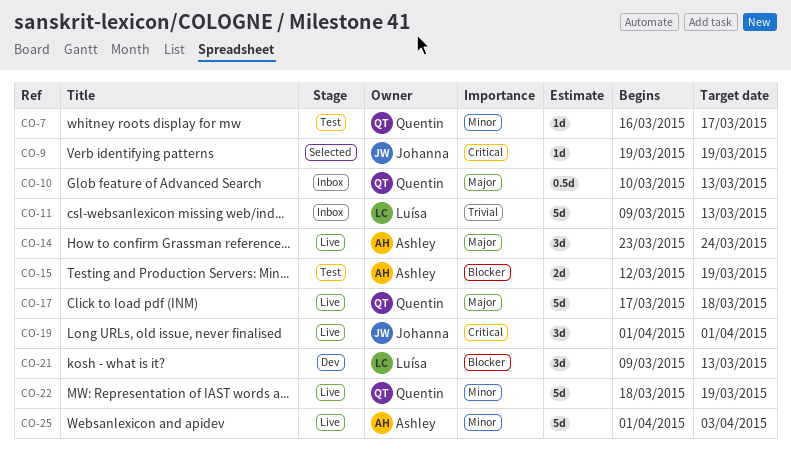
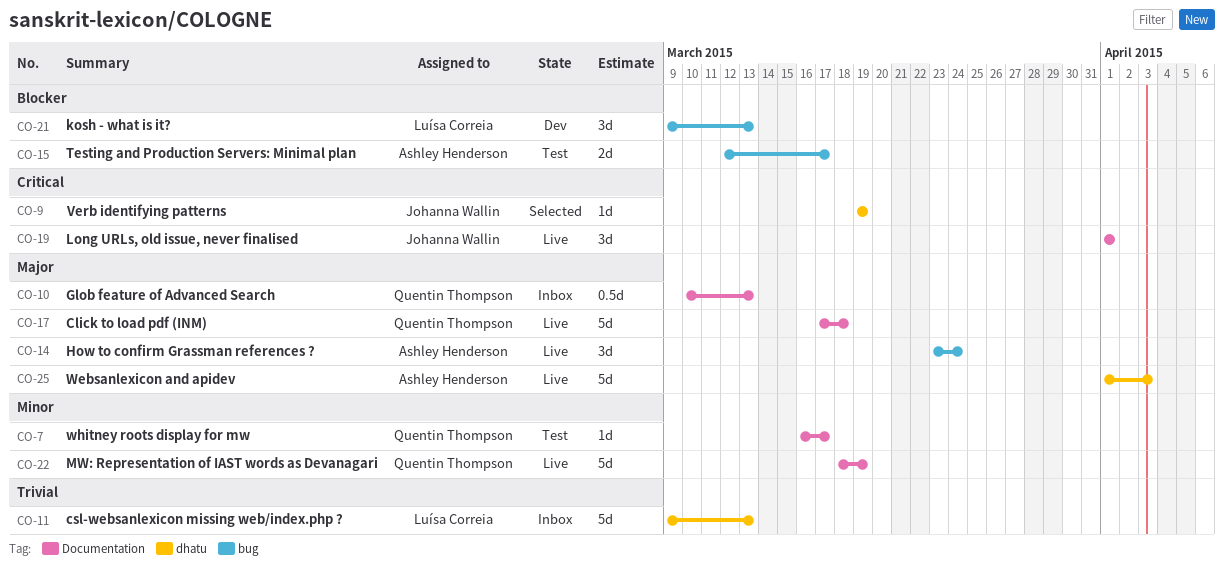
CO-15, due: Mar 19 -> Mar 17
CO-25, priority: Minor -> Major

